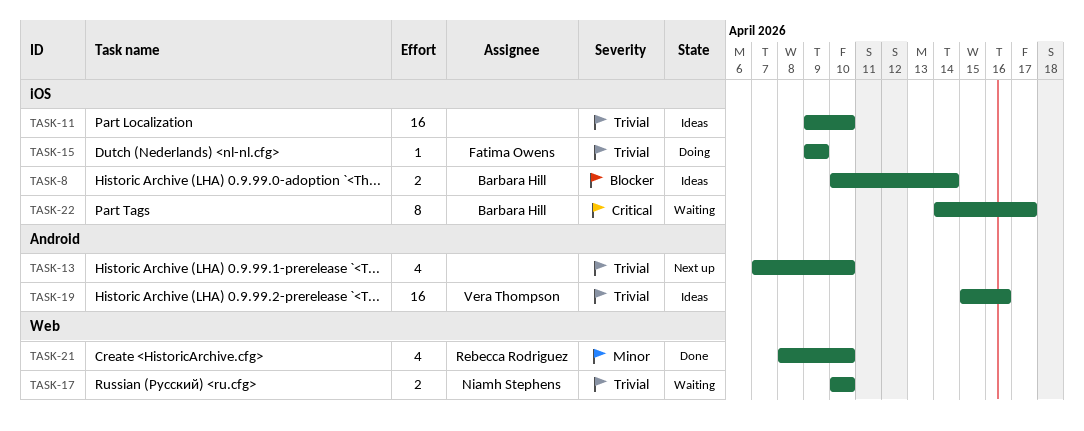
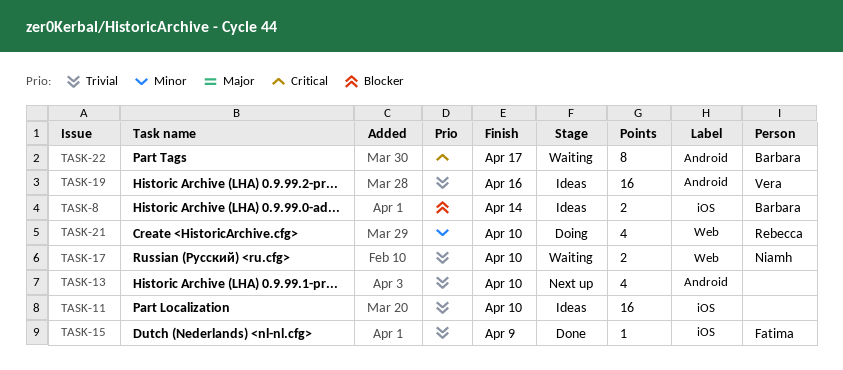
TASK-15, status: Doing -> Done
TASK-21, status: Done -> Doing
TASK-22, label: iOS -> Android

